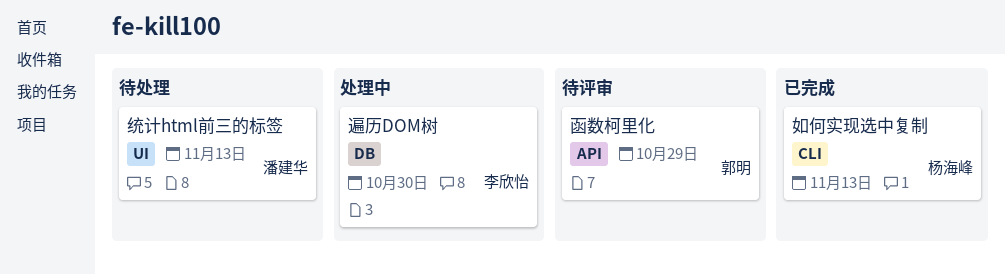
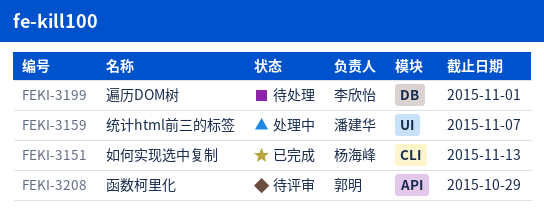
统计html前三的标签, status: 待处理 -> 处理中
统计html前三的标签, due: Nov 13 -> Nov 7
遍历DOM树, status: 处理中 -> 待处理
遍历DOM树, due: Oct 30 -> Nov 1

